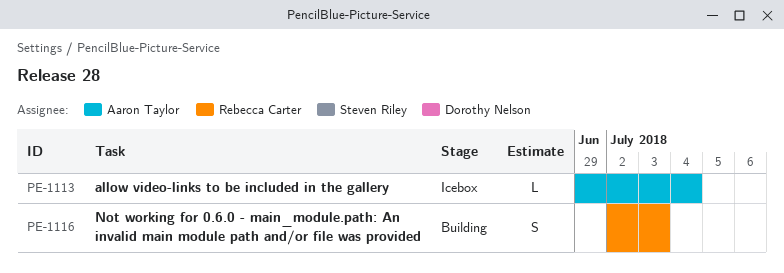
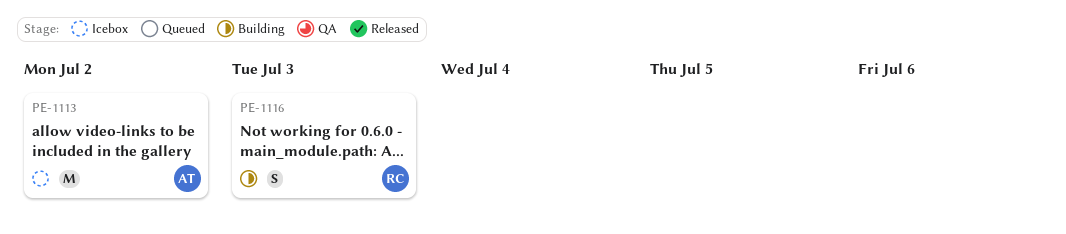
PE-1113, estimate: L -> M
PE-1113, due: Jul 4 -> Jul 2

